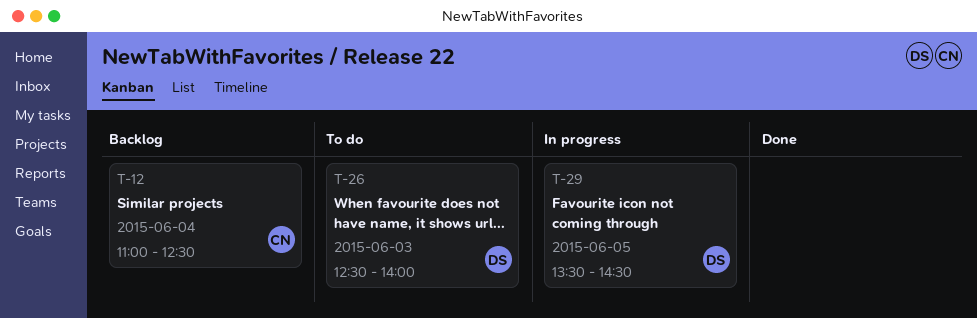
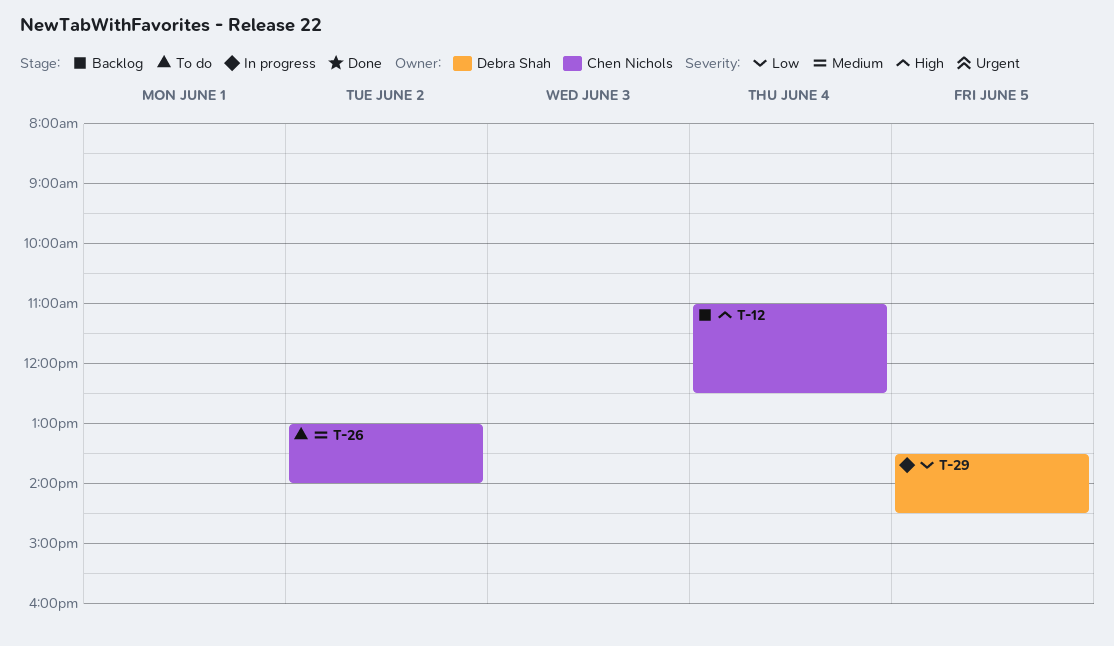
T-26, owner: Debra Shah -> Chen Nichols
T-26, day: Jun 3 -> Jun 2
T-26, begins: 12:30 -> 13:00

